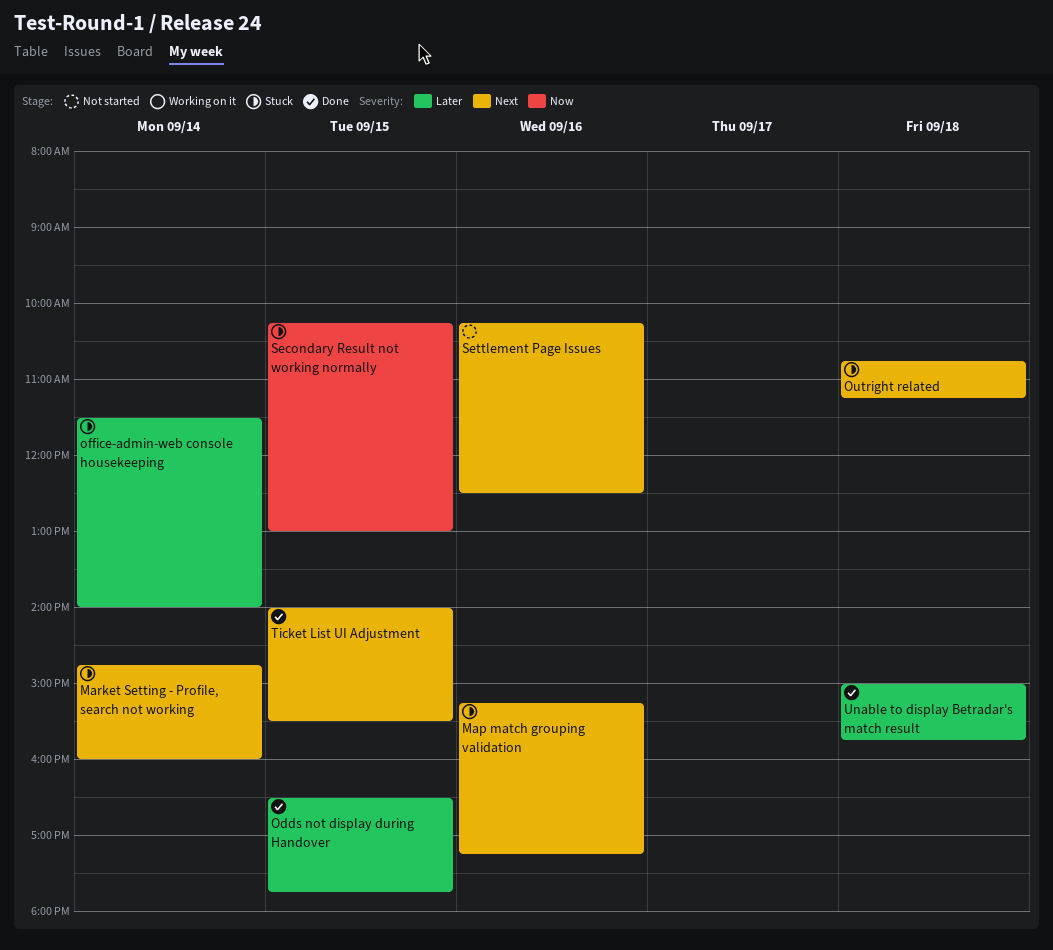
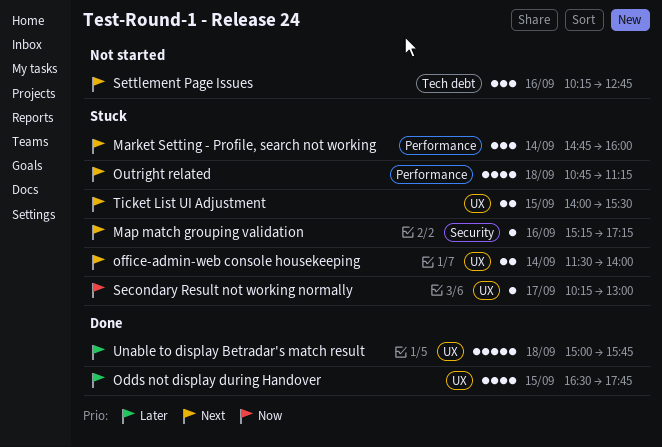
office-admin-web console housekeeping, priority: Later -> Next
Secondary Result not working normally, day: Sep 15 -> Sep 17
Settlement Page Issues, ends: 12:30 -> 12:45
Ticket List UI Adjustment, status: Done -> Stuck

